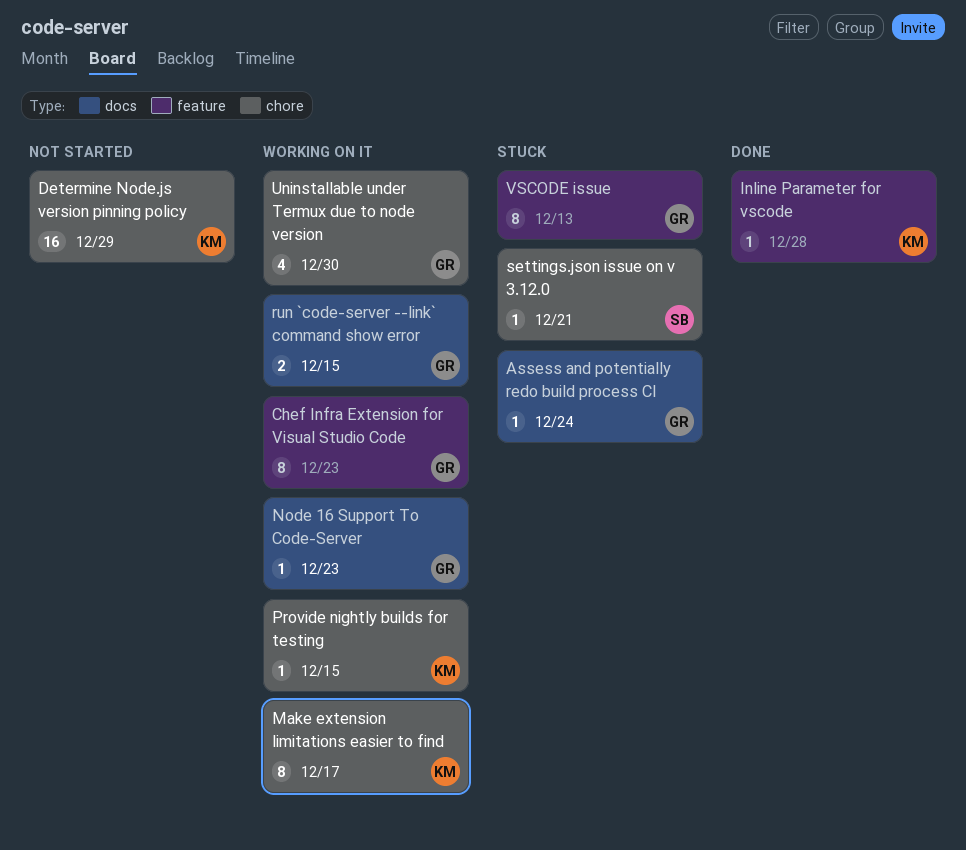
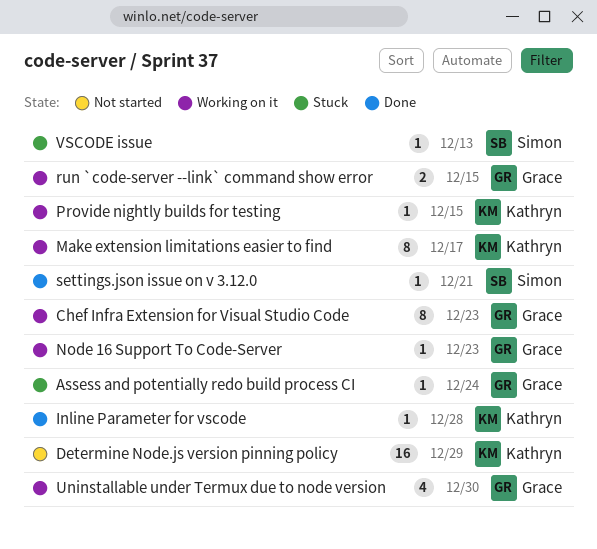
settings.json issue on v 3.12.0, status: Stuck -> Done
VSCODE issue, owner: Grace -> Simon
VSCODE issue, estimate: 8 -> 1

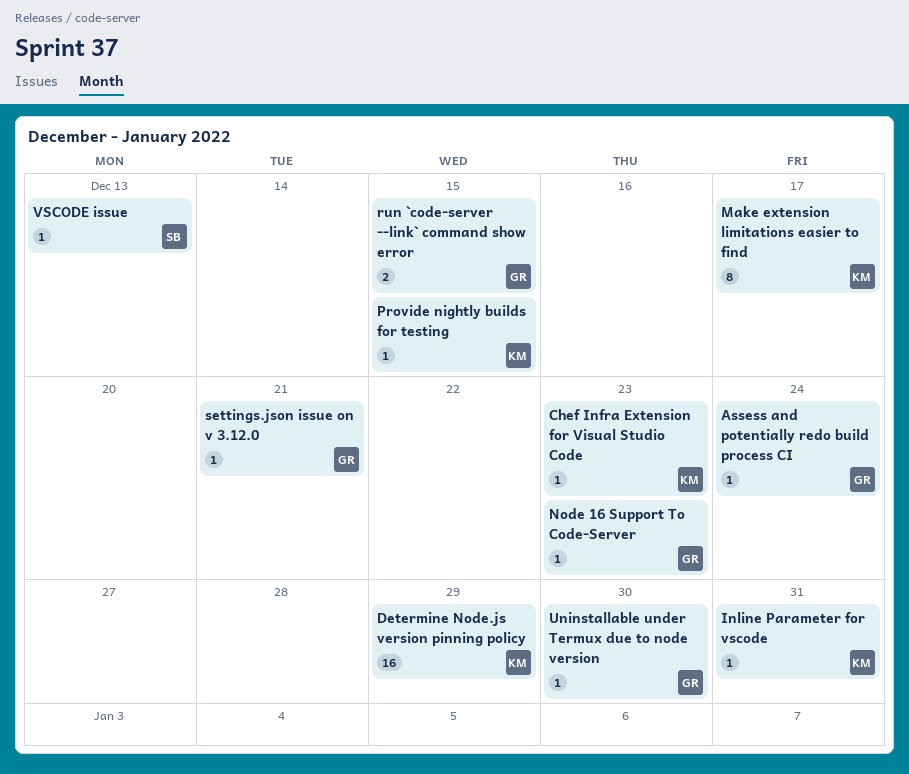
Chef Infra Extension for Visual Studio Code, owner: Grace -> Kathryn
Chef Infra Extension for Visual Studio Code, estimate: 8 -> 1
Inline Parameter for vscode, due: Dec 28 -> Dec 31
settings.json issue on v 3.12.0, owner: Simon -> Grace
Uninstallable under Termux due to node version, estimate: 4 -> 1

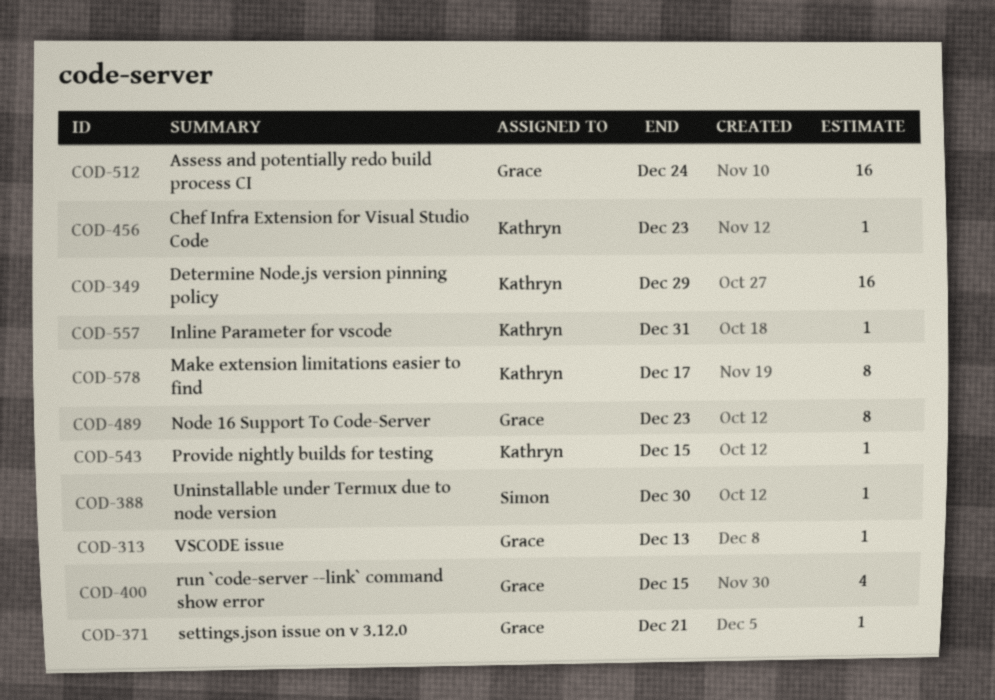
Assess and potentially redo build process CI, estimate: 1 -> 16
Node 16 Support To Code-Server, estimate: 1 -> 8
run `code-server --link` command show error, estimate: 2 -> 4
Uninstallable under Termux due to node version, owner: Grace -> Simon
VSCODE issue, owner: Simon -> Grace

